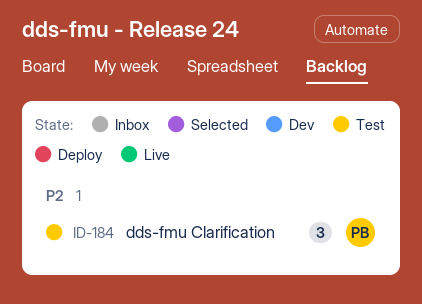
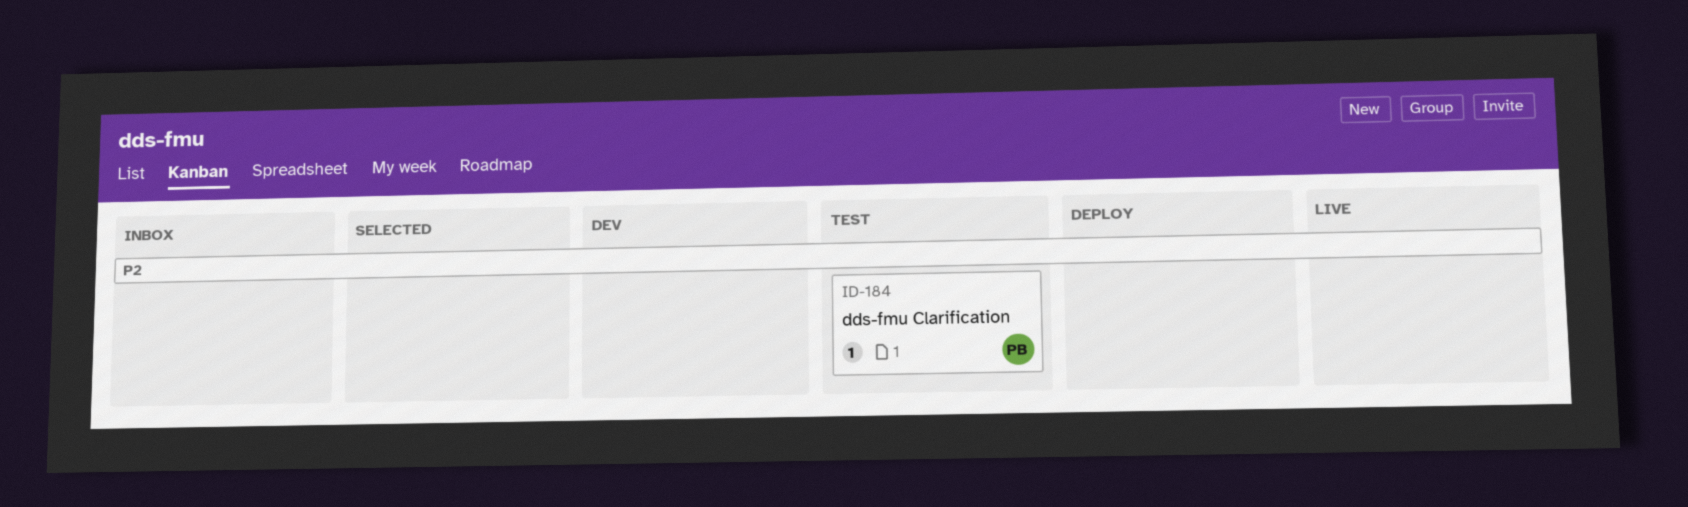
ID-184, estimate: 3 -> 1

